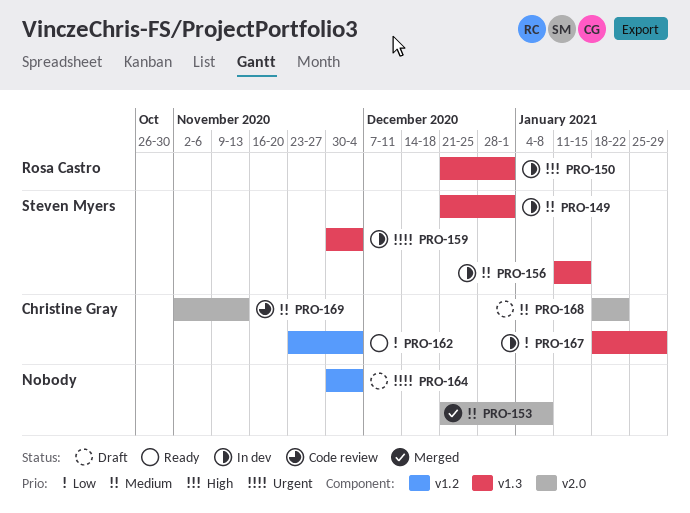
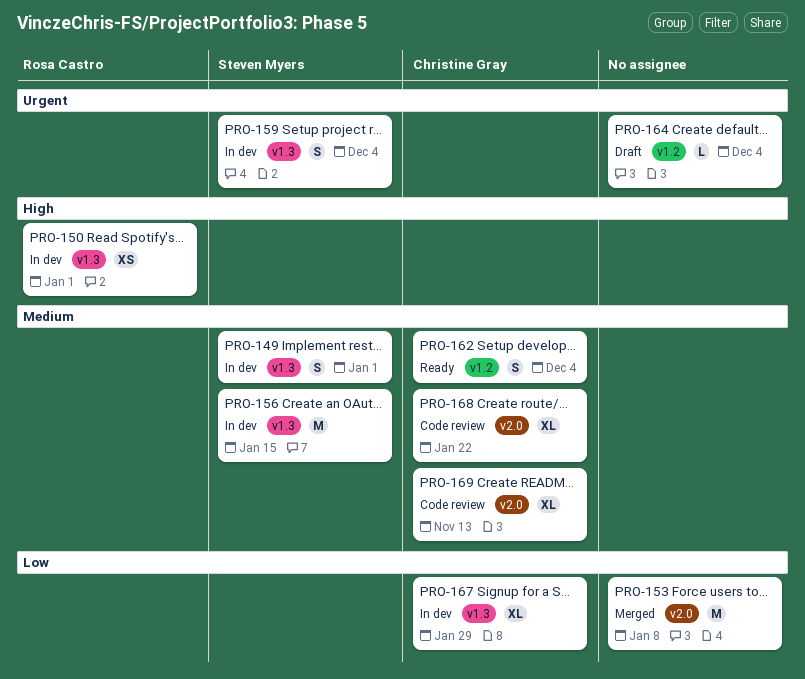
PRO-153, priority: Medium -> Low
PRO-162, priority: Low -> Medium
PRO-168, status: Draft -> Code review

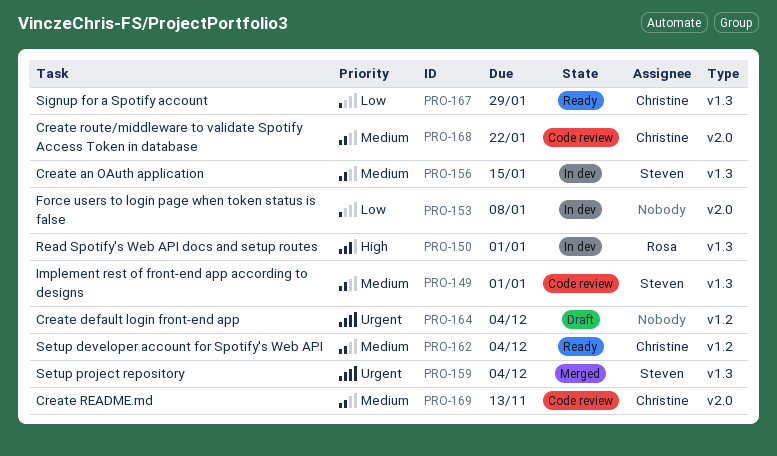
PRO-149, status: In dev -> Code review
PRO-153, status: Merged -> In dev
PRO-159, status: In dev -> Merged
PRO-167, status: In dev -> Ready

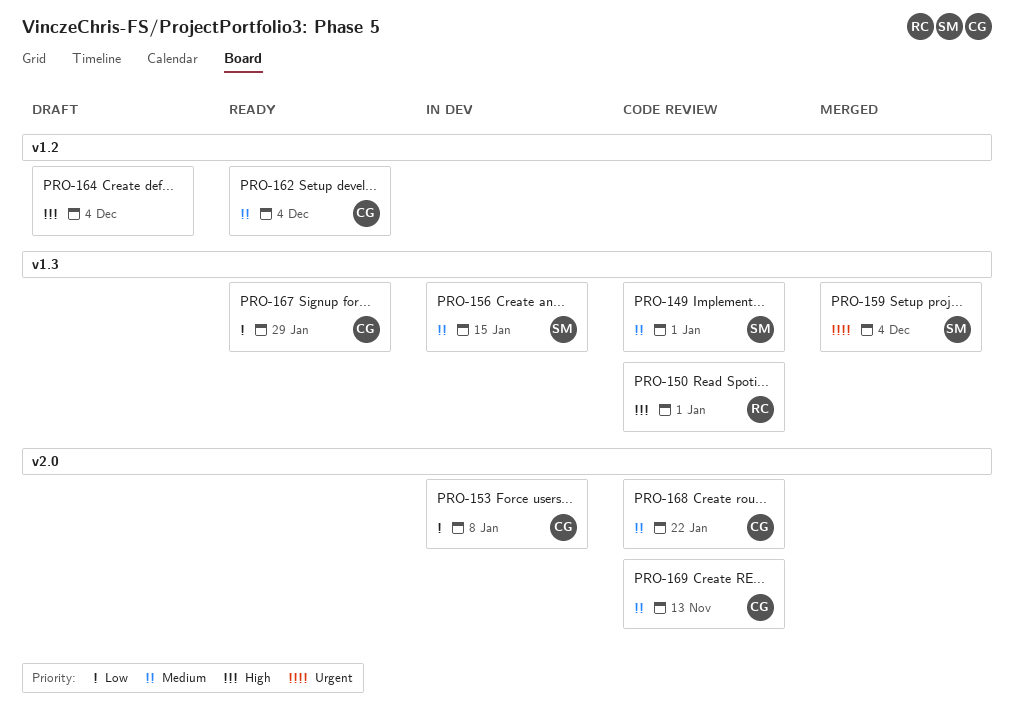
PRO-150, status: In dev -> Code review
PRO-153, owner: none -> Christine
PRO-164, priority: Urgent -> High

